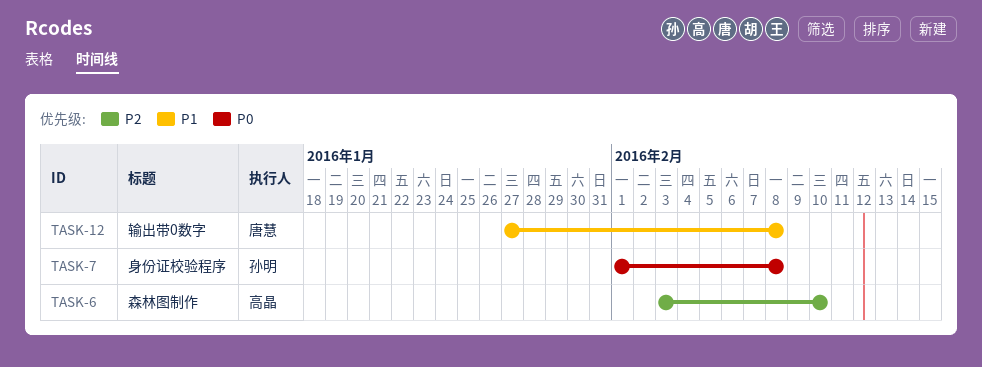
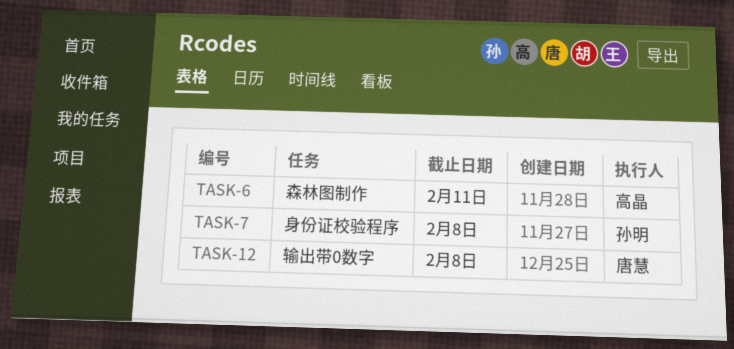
TASK-6, due: Feb 10 -> Feb 11

